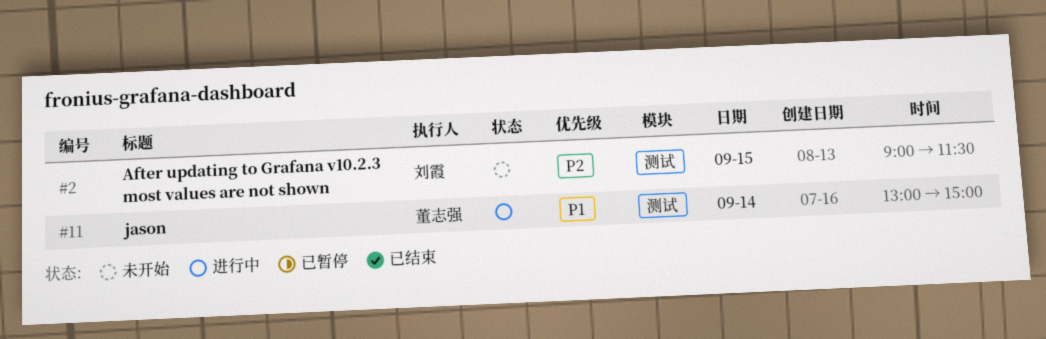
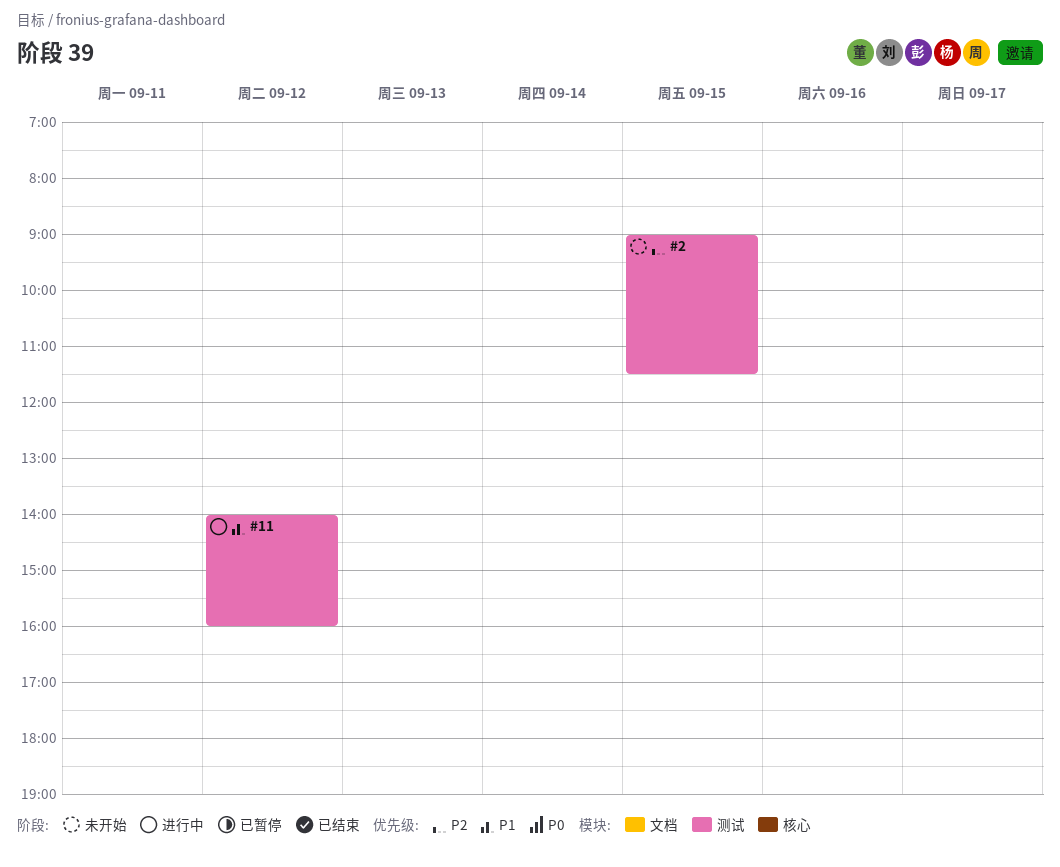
#11, day: Sep 14 -> Sep 12
#11, begins: 13:00 -> 14:00
#11, ends: 15:00 -> 16:00

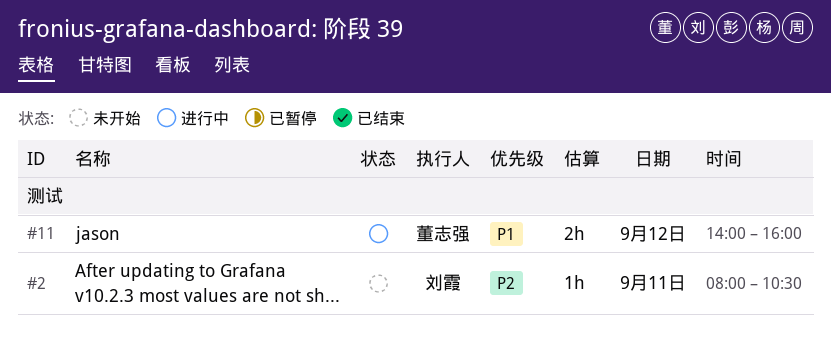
#2, day: Sep 15 -> Sep 11
#2, begins: 09:00 -> 08:00
#2, ends: 11:30 -> 10:30

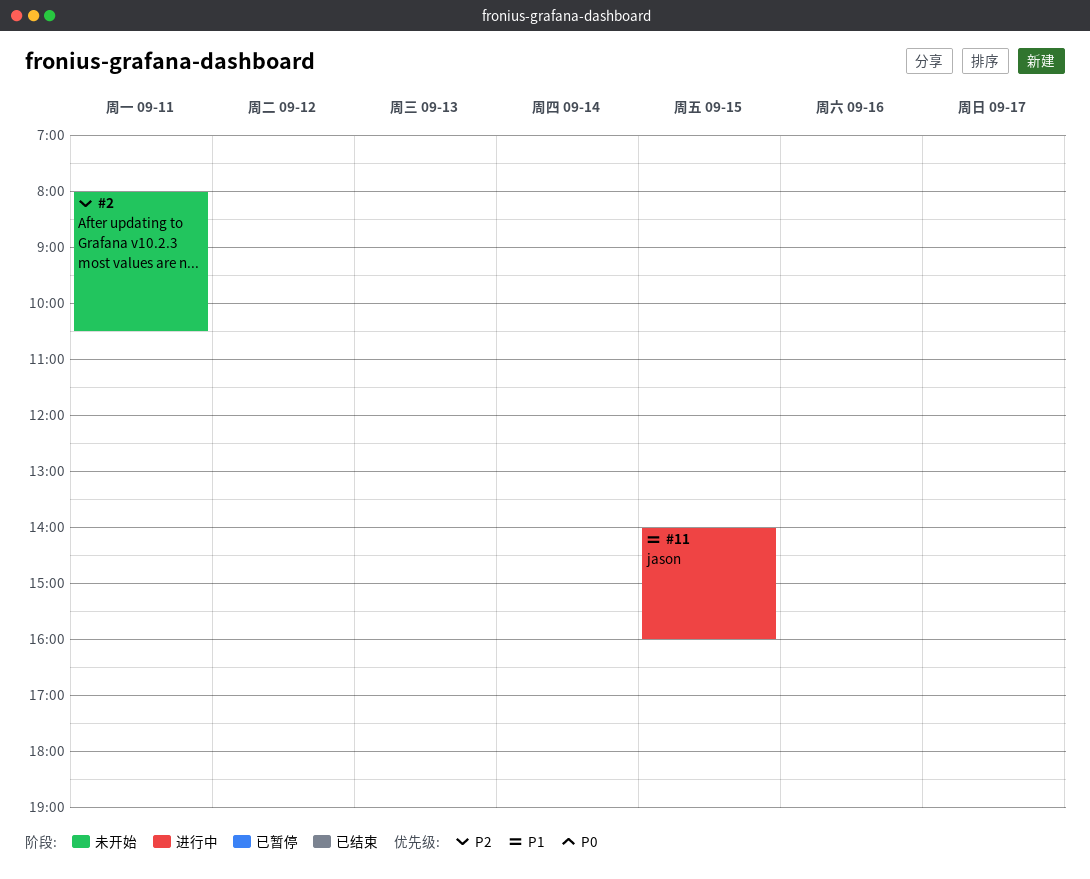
#11, day: Sep 12 -> Sep 15

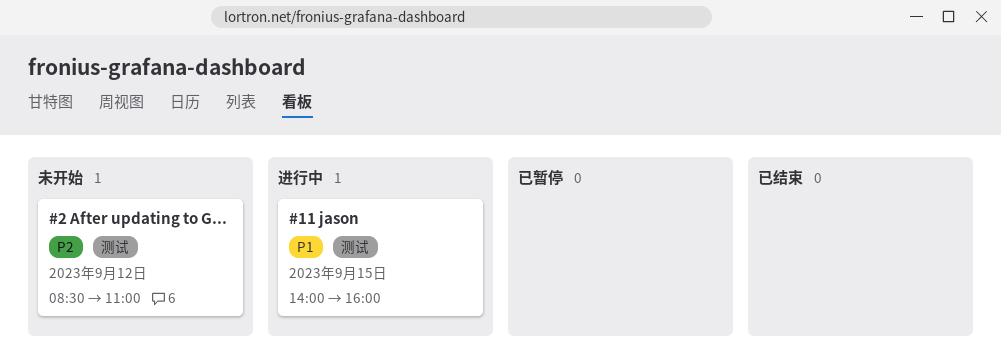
#2, day: Sep 11 -> Sep 12
#2, begins: 08:00 -> 08:30
#2, ends: 10:30 -> 11:00

